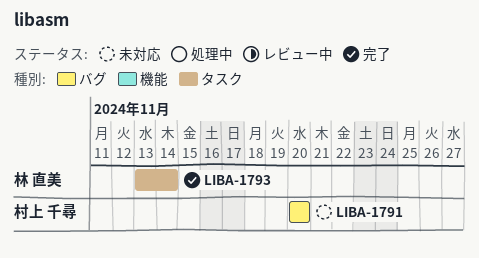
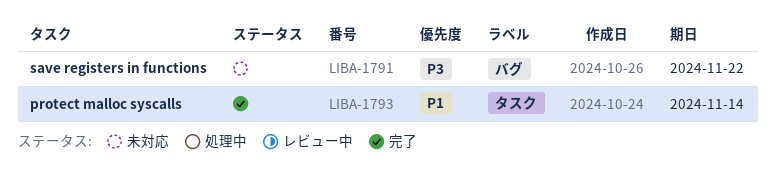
LIBA-1791, due: Nov 20 -> Nov 22

